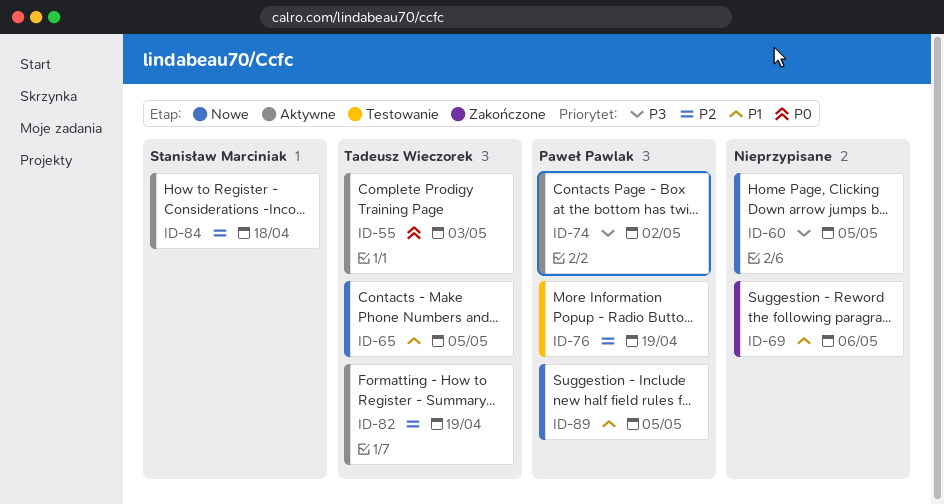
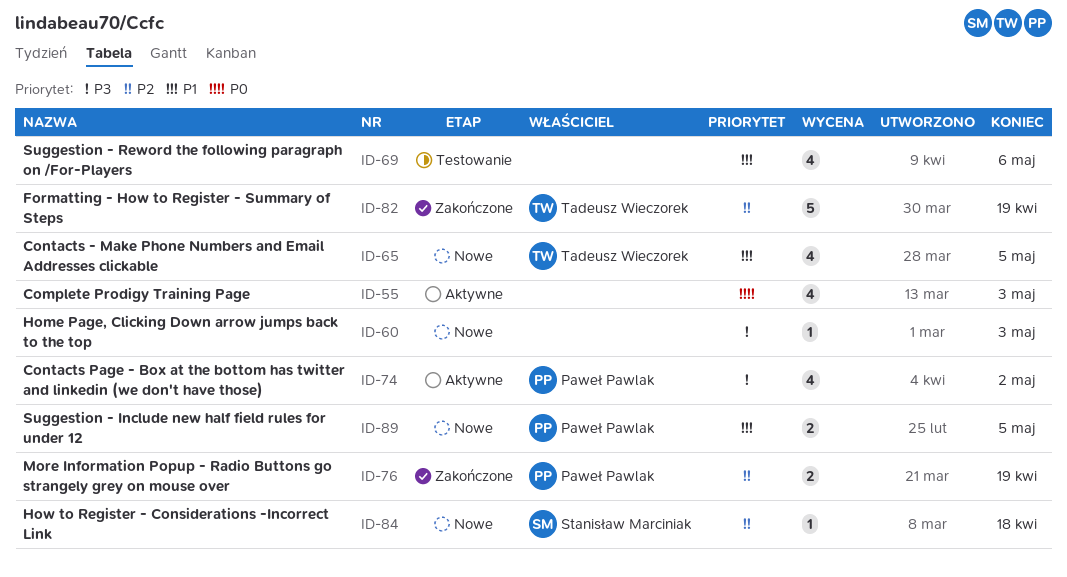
ID-55, owner: Tadeusz Wieczorek -> none
ID-60, due: May 5 -> May 3
ID-69, status: Zakończone -> Testowanie
ID-76, status: Testowanie -> Zakończone
ID-82, status: Aktywne -> Zakończone
ID-84, status: Aktywne -> Nowe

